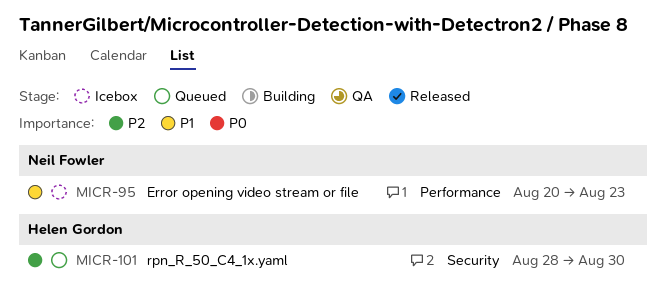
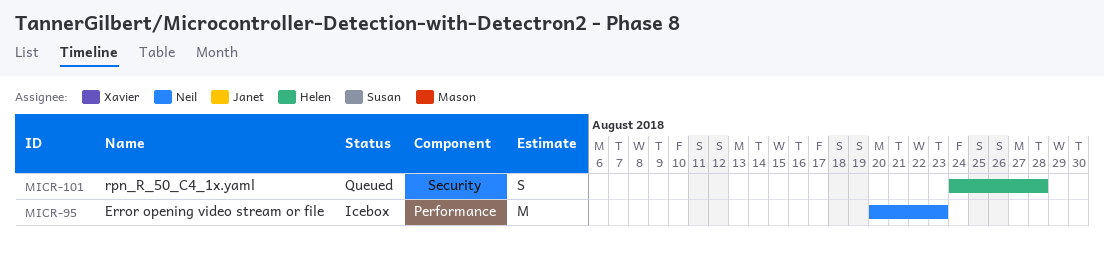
MICR-101, start: Aug 28 -> Aug 24
MICR-101, due: Aug 30 -> Aug 28

